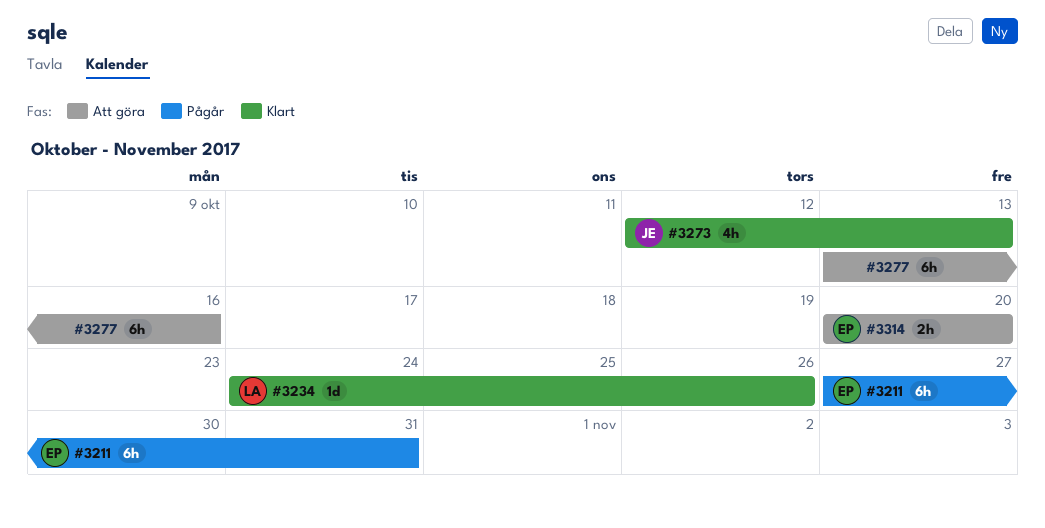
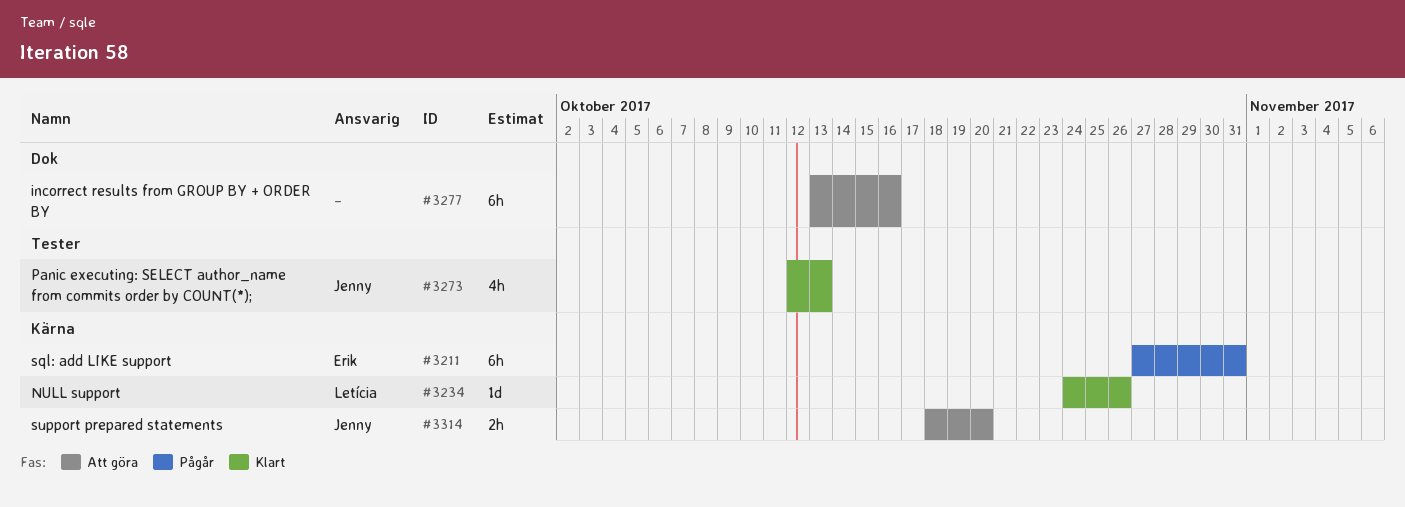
#3314, owner: Erik -> Jenny
#3314, start: Oct 20 -> Oct 18

